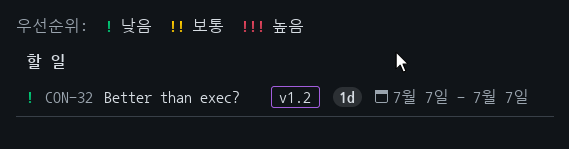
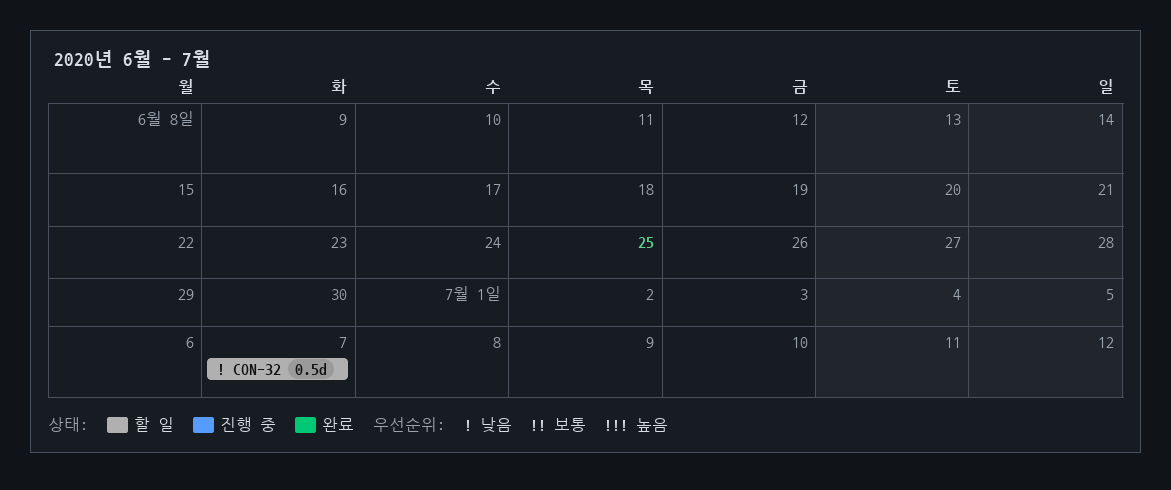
CON-32, estimate: 1d -> 0.5d

